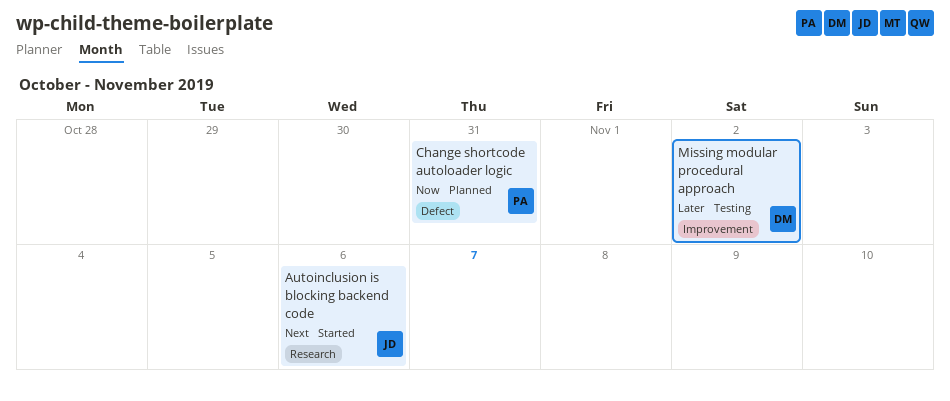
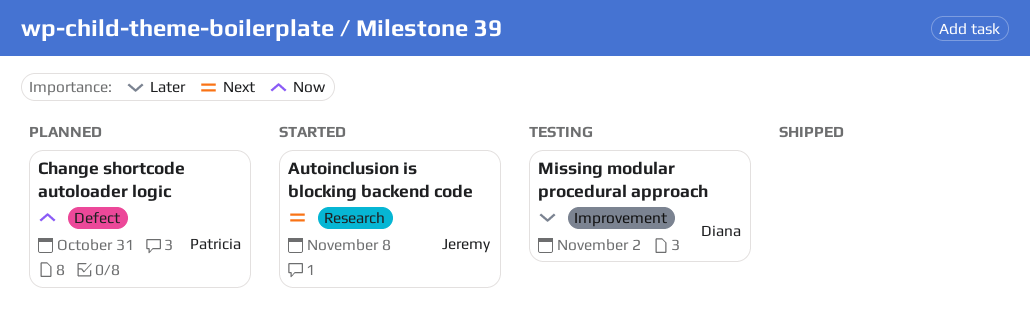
Autoinclusion is blocking backend code, due: Nov 6 -> Nov 8

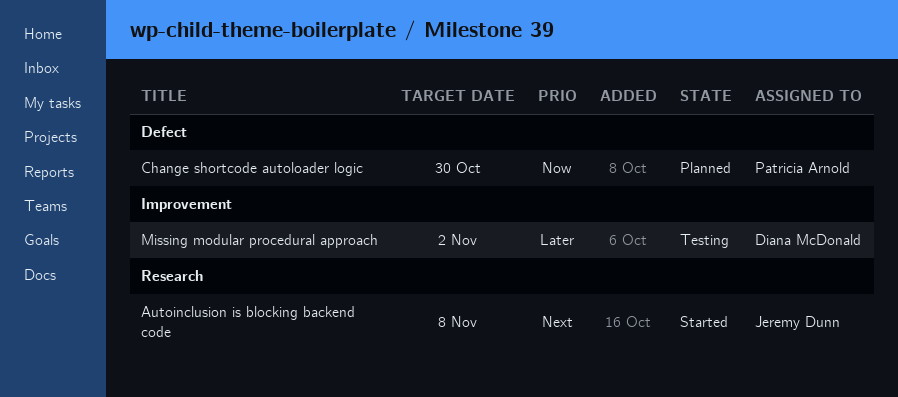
Change shortcode autoloader logic, due: Oct 31 -> Oct 30

